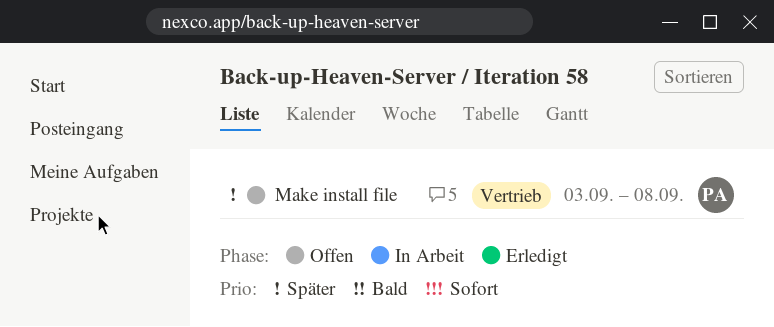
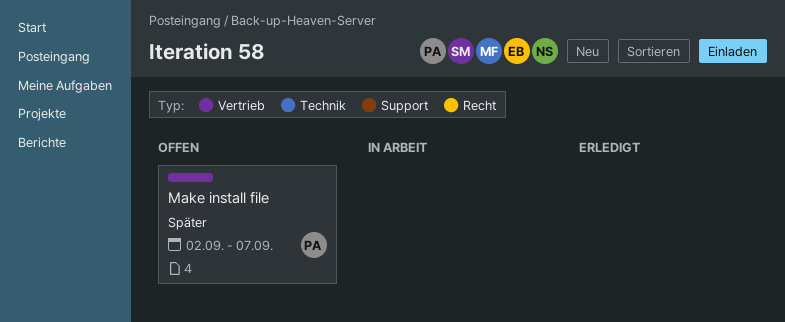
Make install file, start: Sep 3 -> Sep 2
Make install file, due: Sep 8 -> Sep 7

